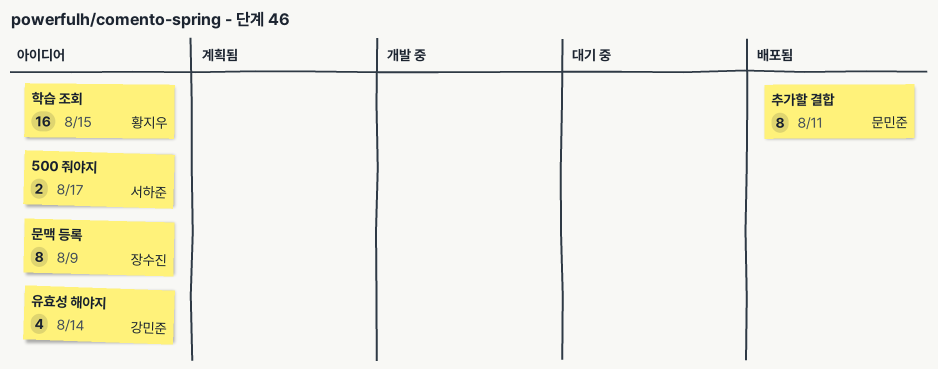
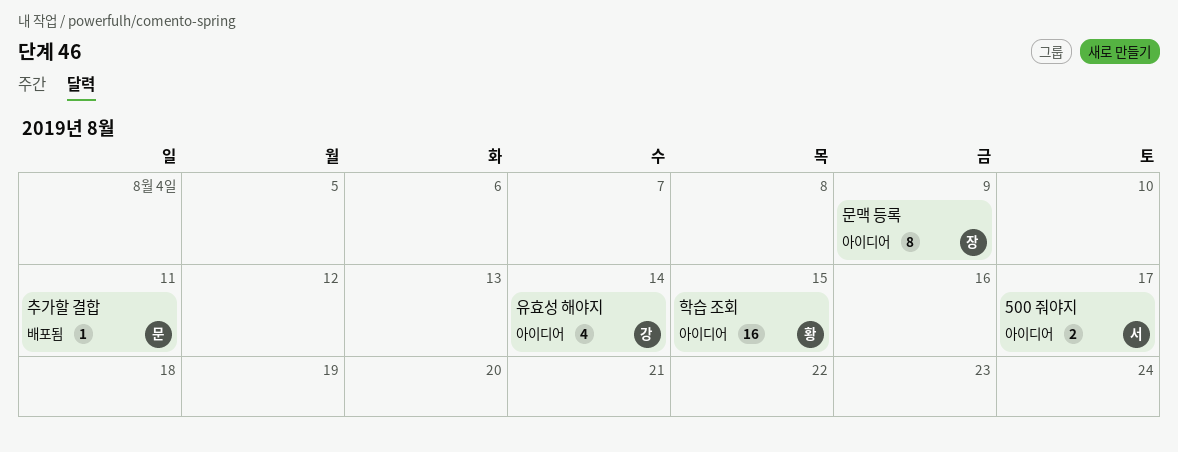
추가할 결합, estimate: 8 -> 1

